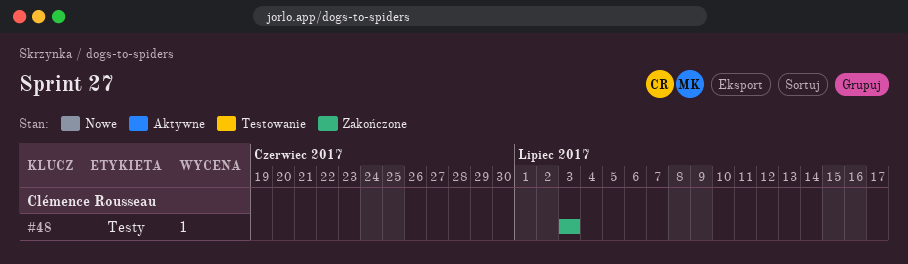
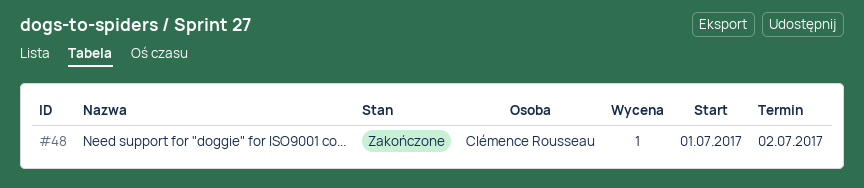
#48, start: Jul 3 -> Jul 1
#48, due: Jul 3 -> Jul 2

